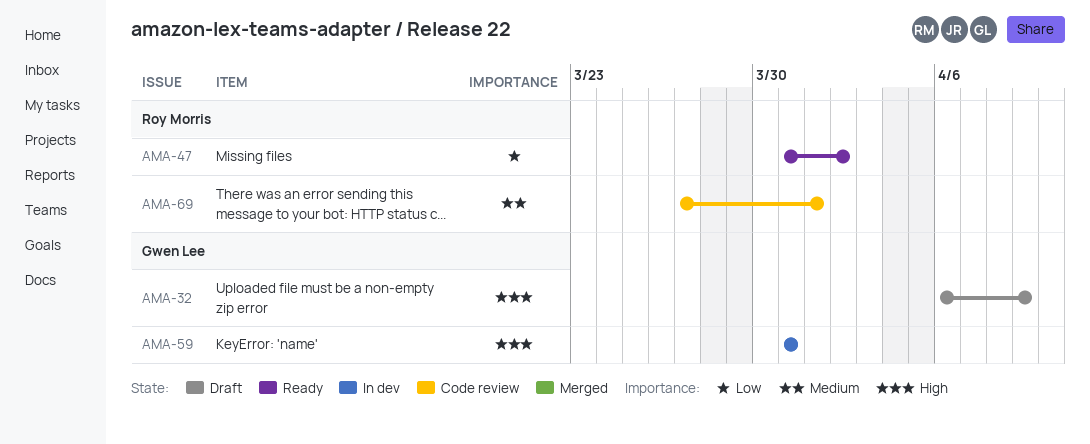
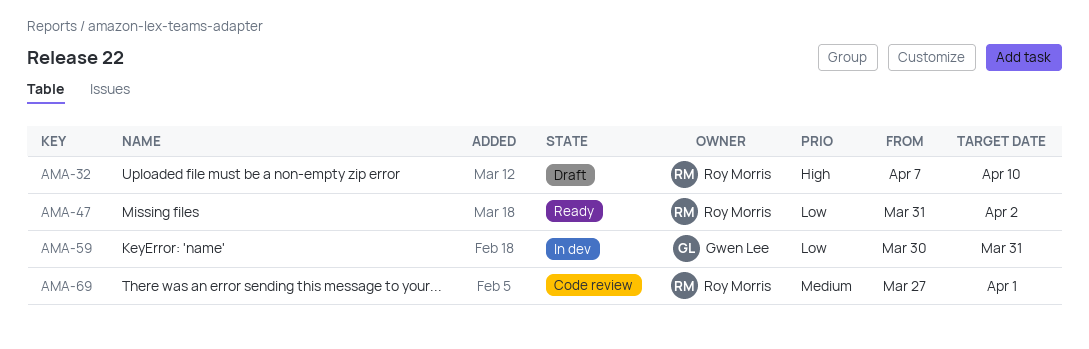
AMA-32, owner: Gwen Lee -> Roy Morris
AMA-32, start: Apr 6 -> Apr 7
AMA-32, due: Apr 9 -> Apr 10
AMA-59, priority: High -> Low
AMA-59, start: Mar 31 -> Mar 30

